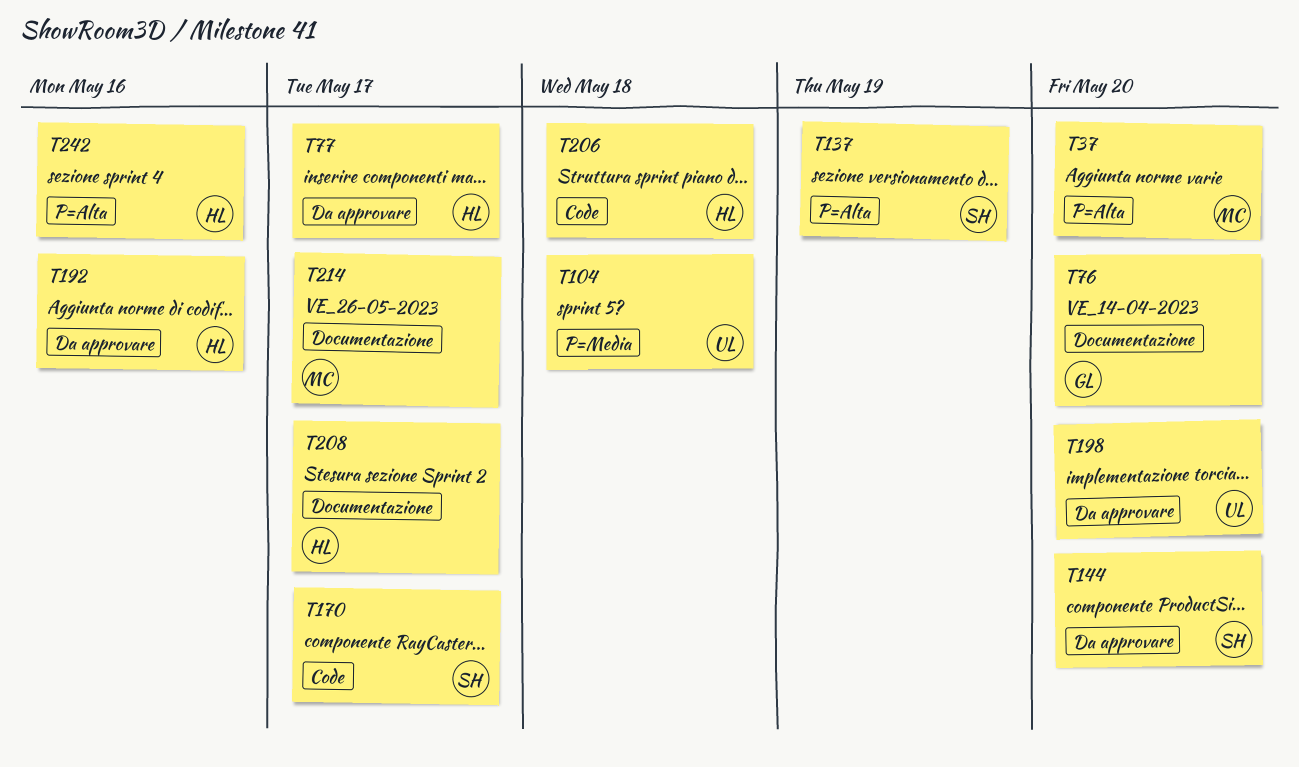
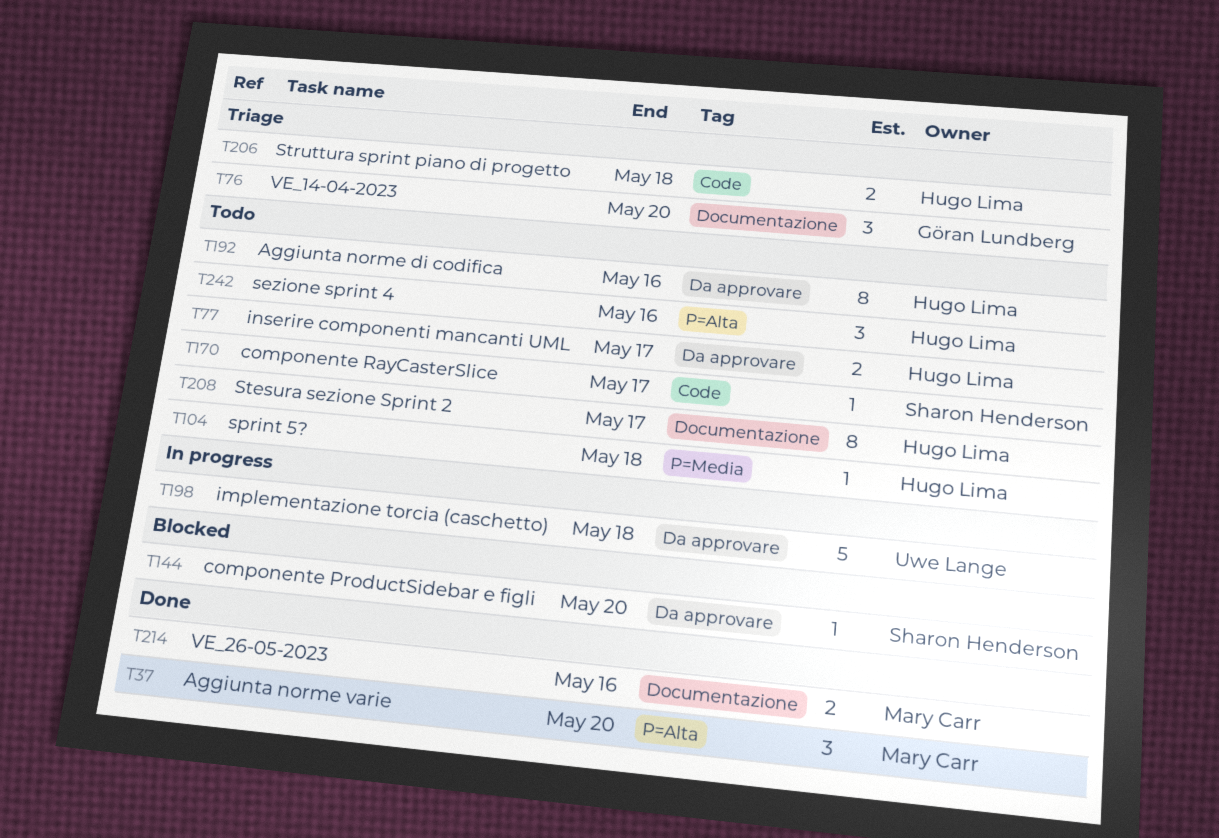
T104, owner: Uwe Lange -> Hugo Lima
T137: present -> none
T198, due: May 20 -> May 18
T214, due: May 17 -> May 16

